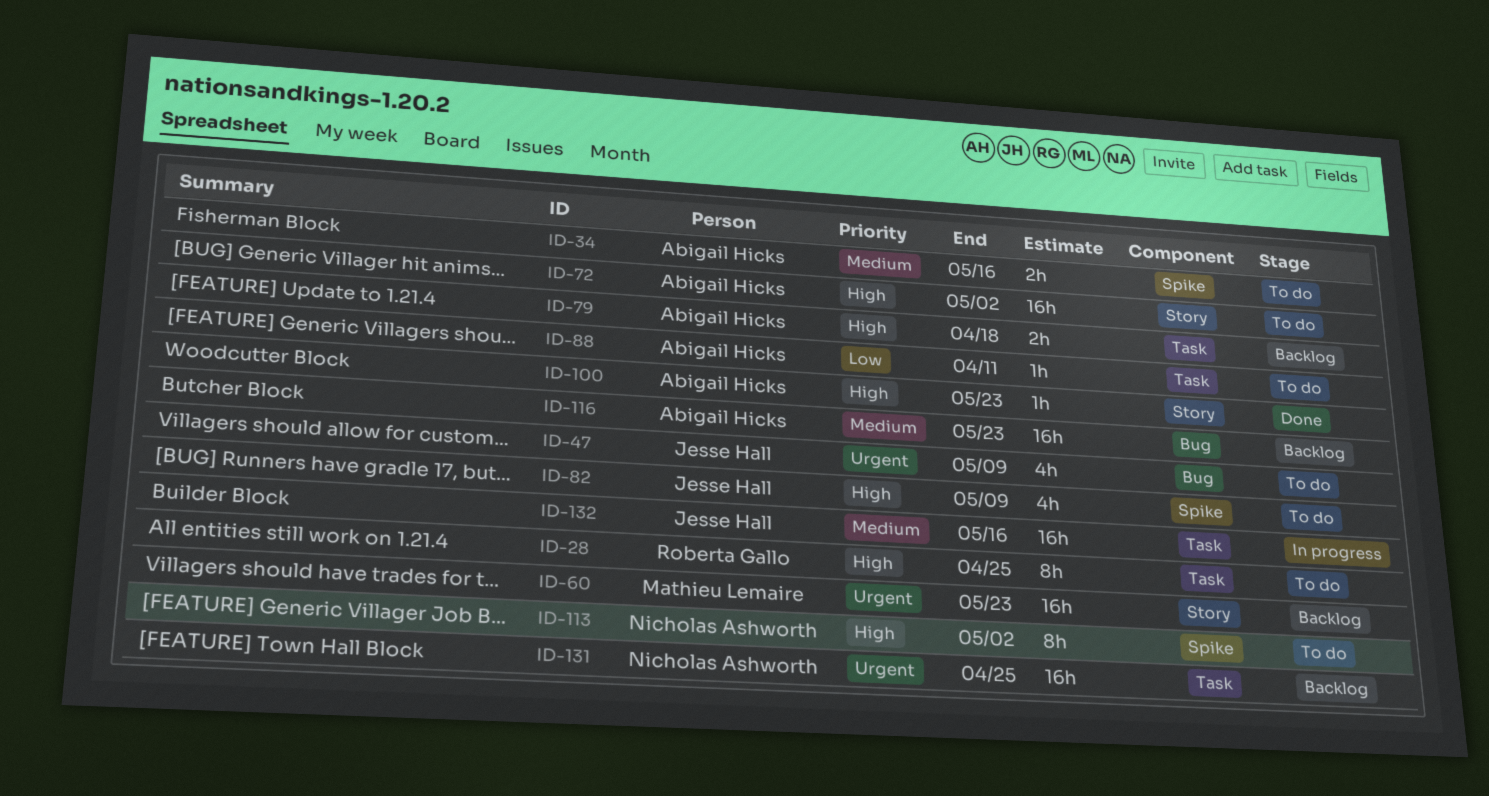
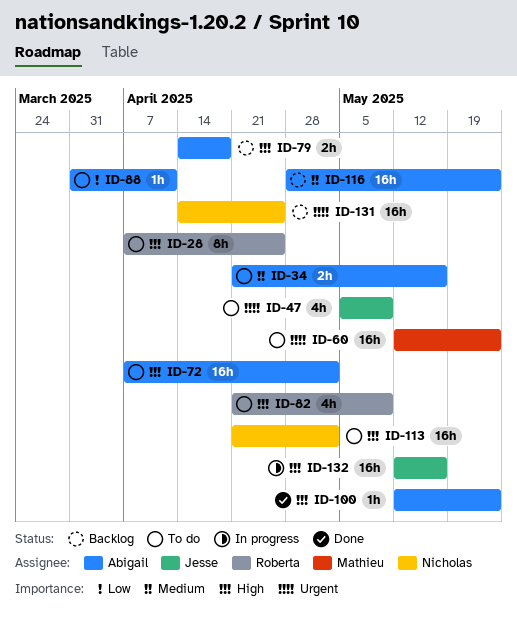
ID-60, status: Backlog -> To do
ID-82, owner: Jesse Hall -> Roberta Gallo
ID-113, estimate: 8h -> 16h
ID-132, priority: Medium -> High

